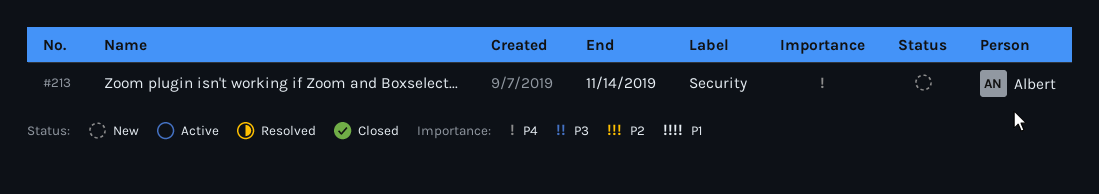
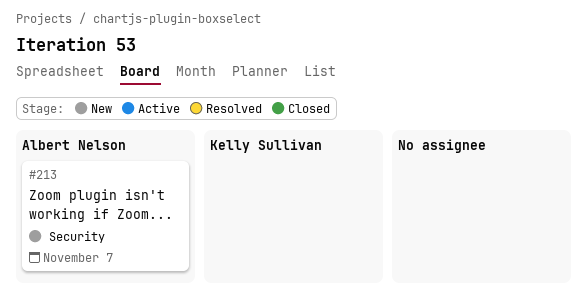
#213, due: Nov 14 -> Nov 7

